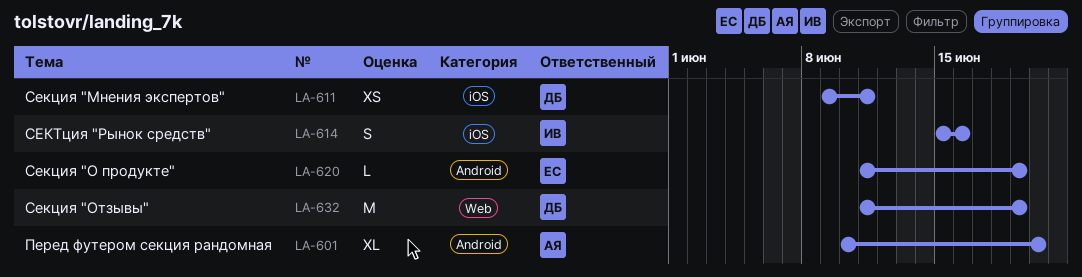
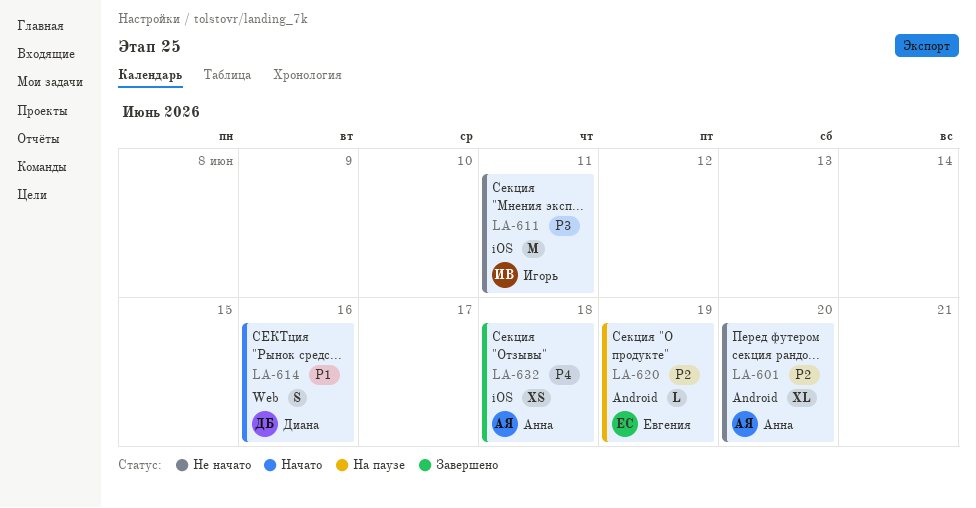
LA-611, owner: Диана -> Игорь
LA-611, estimate: XS -> M
LA-614, owner: Игорь -> Диана
LA-614, label: iOS -> Web
LA-632, owner: Диана -> Анна
LA-632, label: Web -> iOS
LA-632, estimate: M -> XS
LA-632, due: Jun 19 -> Jun 18

